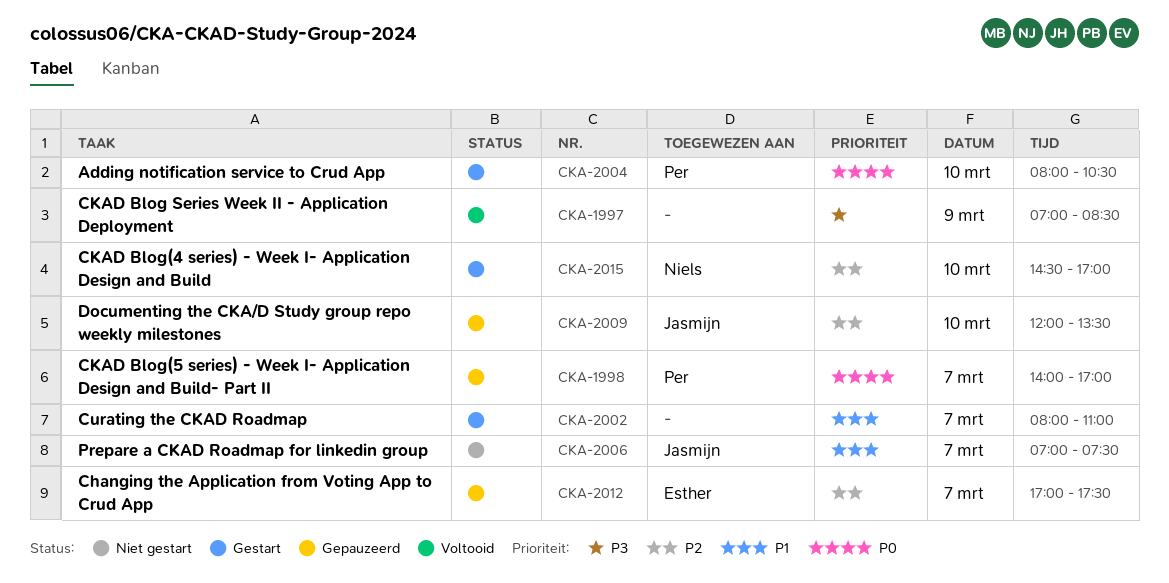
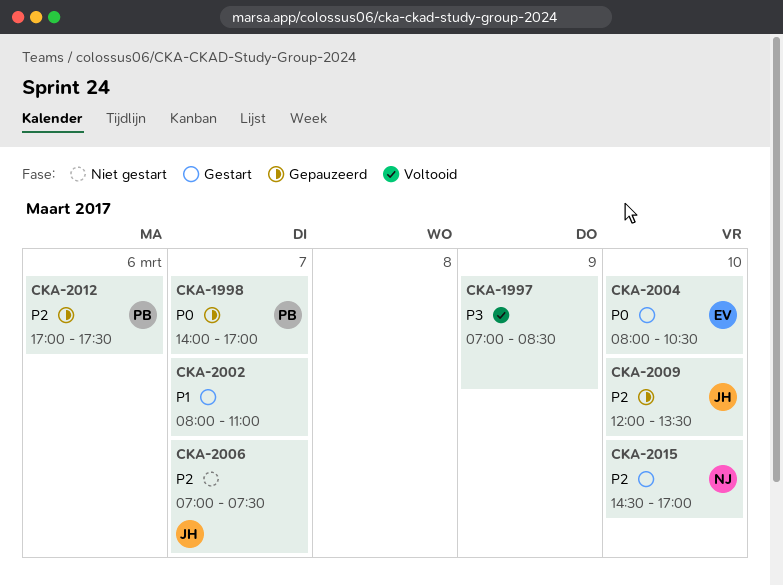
CKA-2004, owner: Per -> Esther
CKA-2006, priority: P1 -> P2
CKA-2012, owner: Esther -> Per
CKA-2012, day: Mar 7 -> Mar 6

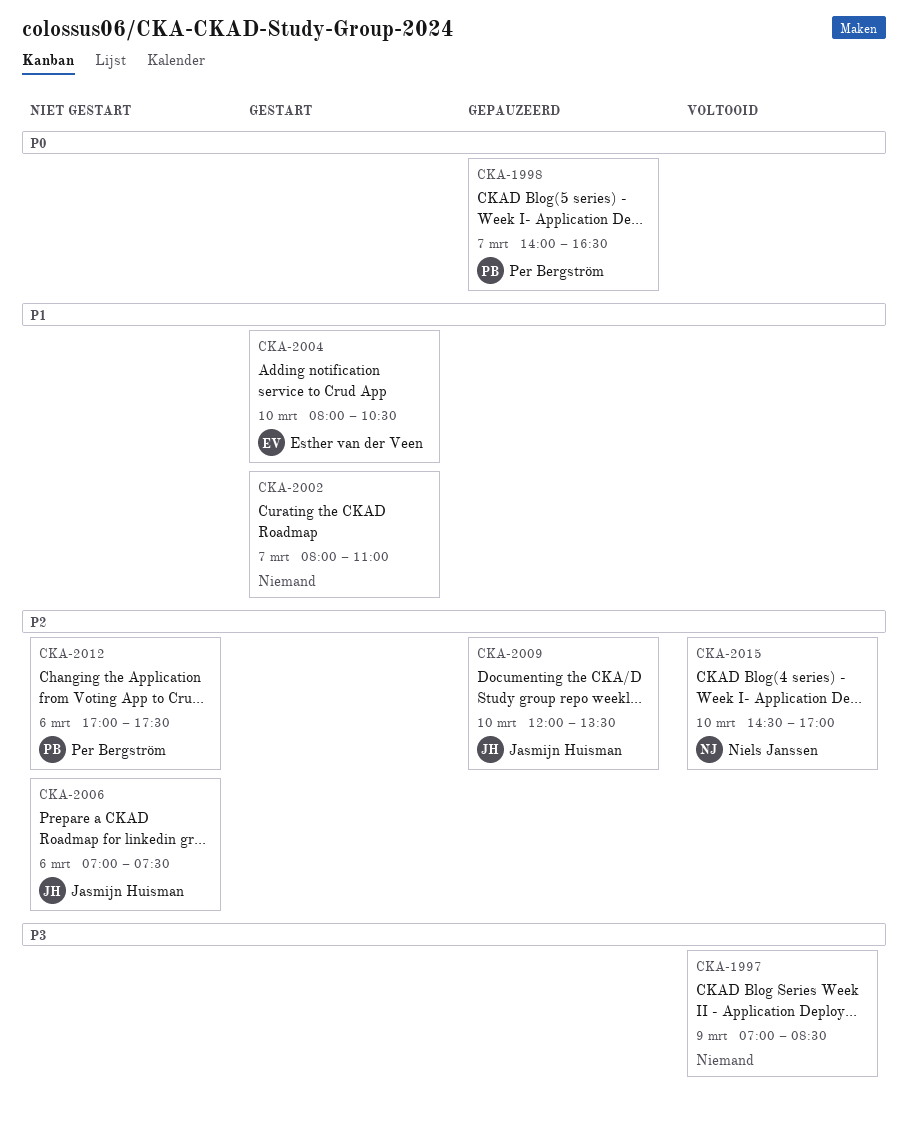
CKA-1998, ends: 17:00 -> 16:30
CKA-2004, priority: P0 -> P1
CKA-2006, day: Mar 7 -> Mar 6
CKA-2012, status: Gepauzeerd -> Niet gestart
CKA-2015, status: Gestart -> Voltooid

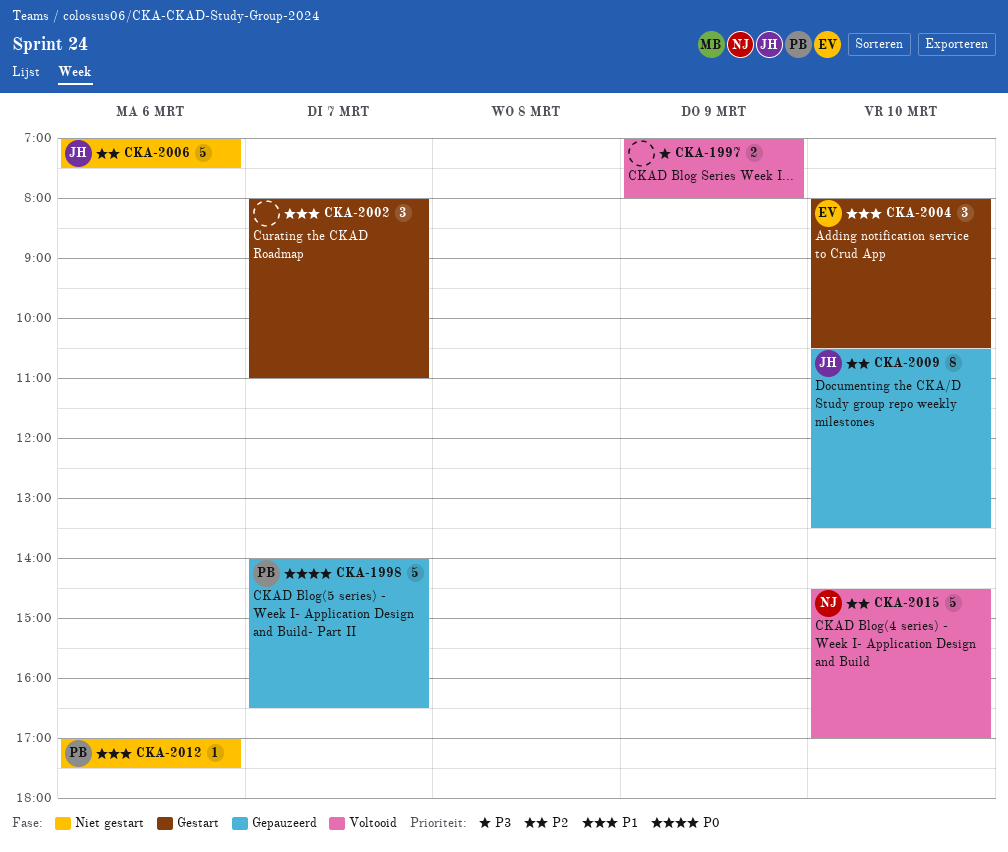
CKA-1997, ends: 08:30 -> 08:00
CKA-2009, begins: 12:00 -> 10:30
CKA-2012, priority: P2 -> P1

